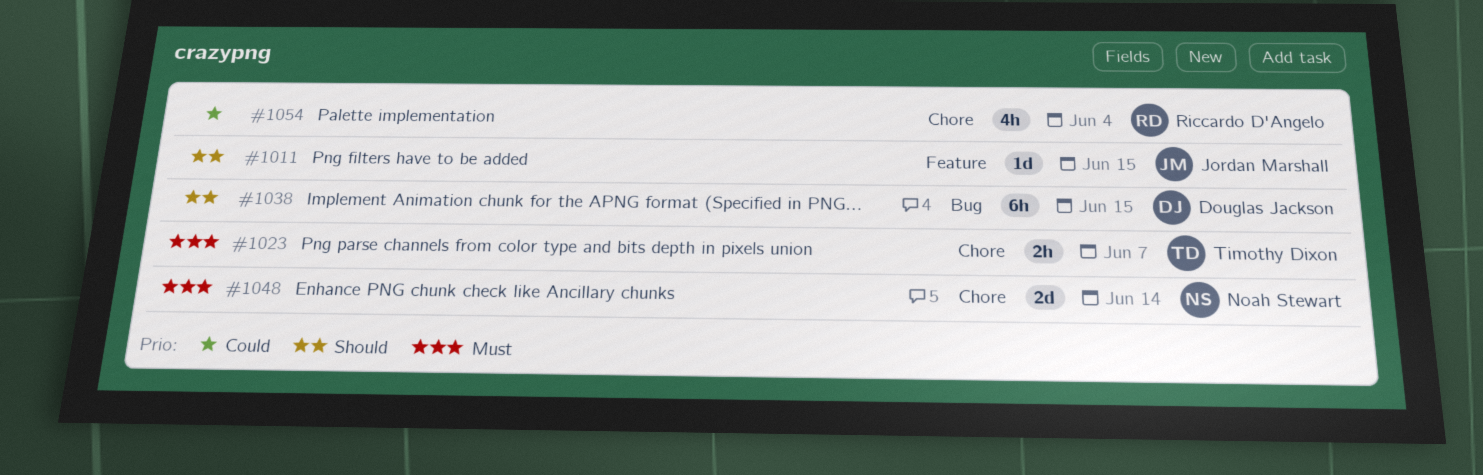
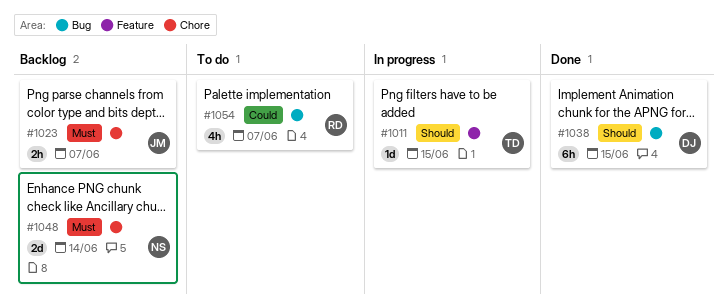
#1011, owner: Jordan Marshall -> Timothy Dixon
#1023, owner: Timothy Dixon -> Jordan Marshall
#1054, label: Chore -> Bug
#1054, due: Jun 4 -> Jun 7

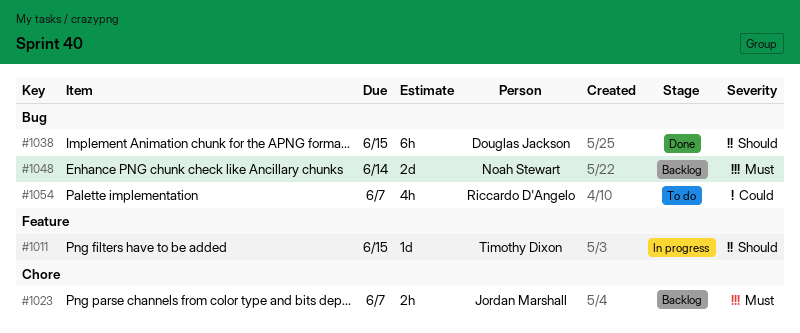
#1048, label: Chore -> Bug

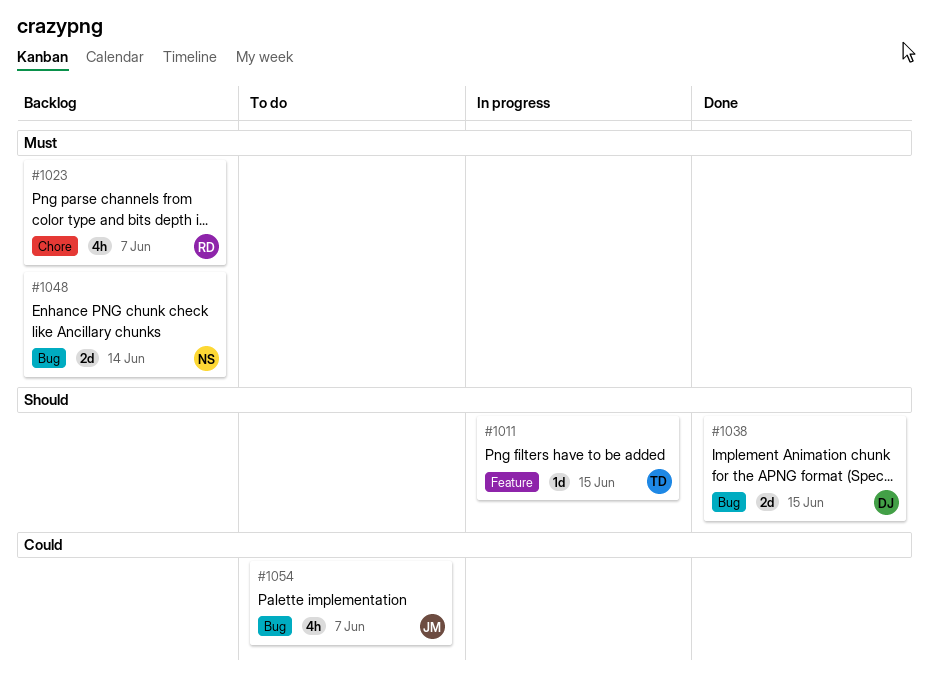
#1023, owner: Jordan Marshall -> Riccardo D'Angelo
#1023, estimate: 2h -> 4h
#1038, estimate: 6h -> 2d
#1054, owner: Riccardo D'Angelo -> Jordan Marshall

